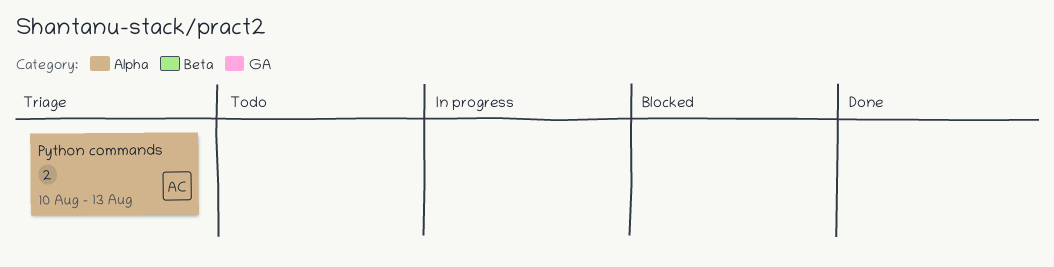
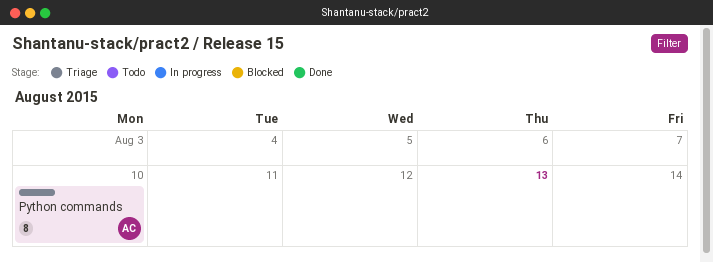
Python commands, estimate: 2 -> 8
Python commands, due: Aug 13 -> Aug 10

